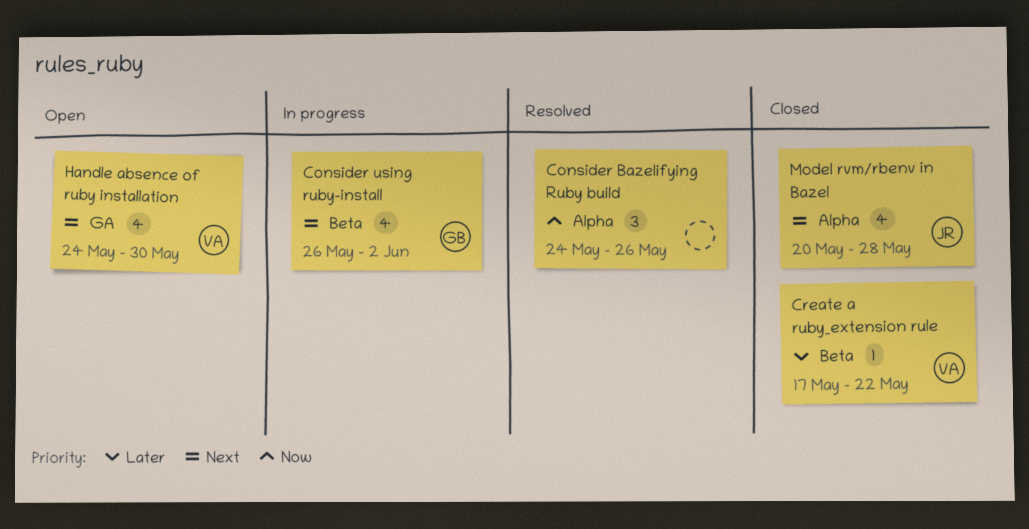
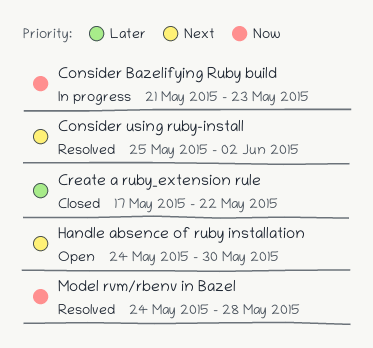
Consider Bazelifying Ruby build, status: Resolved -> In progress
Consider Bazelifying Ruby build, start: May 24 -> May 21
Consider Bazelifying Ruby build, due: May 26 -> May 23
Consider using ruby-install, status: In progress -> Resolved
Consider using ruby-install, start: May 26 -> May 25
Model rvm/rbenv in Bazel, status: Closed -> Resolved
Model rvm/rbenv in Bazel, priority: Next -> Now
Model rvm/rbenv in Bazel, start: May 20 -> May 24

